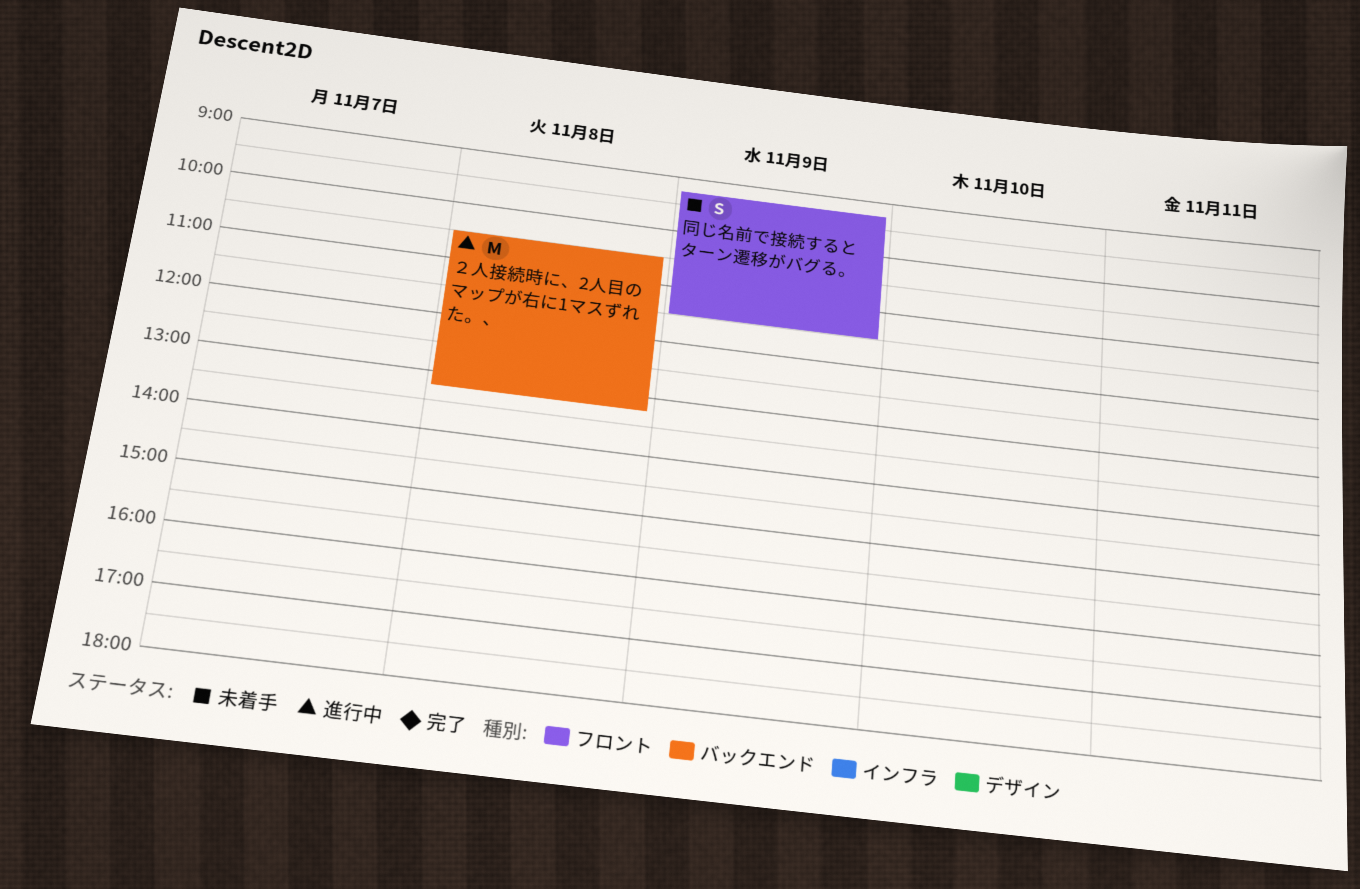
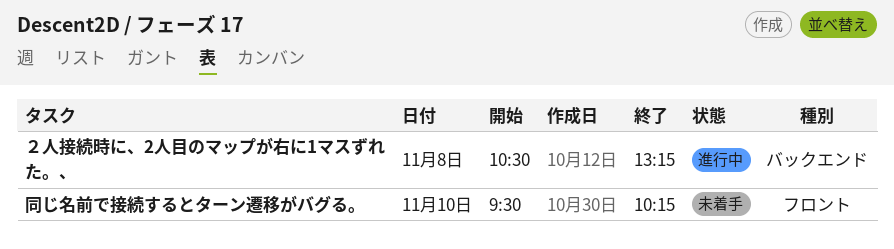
同じ名前で接続するとターン遷移がバグる。, day: Nov 9 -> Nov 10
同じ名前で接続するとターン遷移がバグる。, begins: 09:15 -> 09:30
同じ名前で接続するとターン遷移がバグる。, ends: 11:30 -> 10:15

